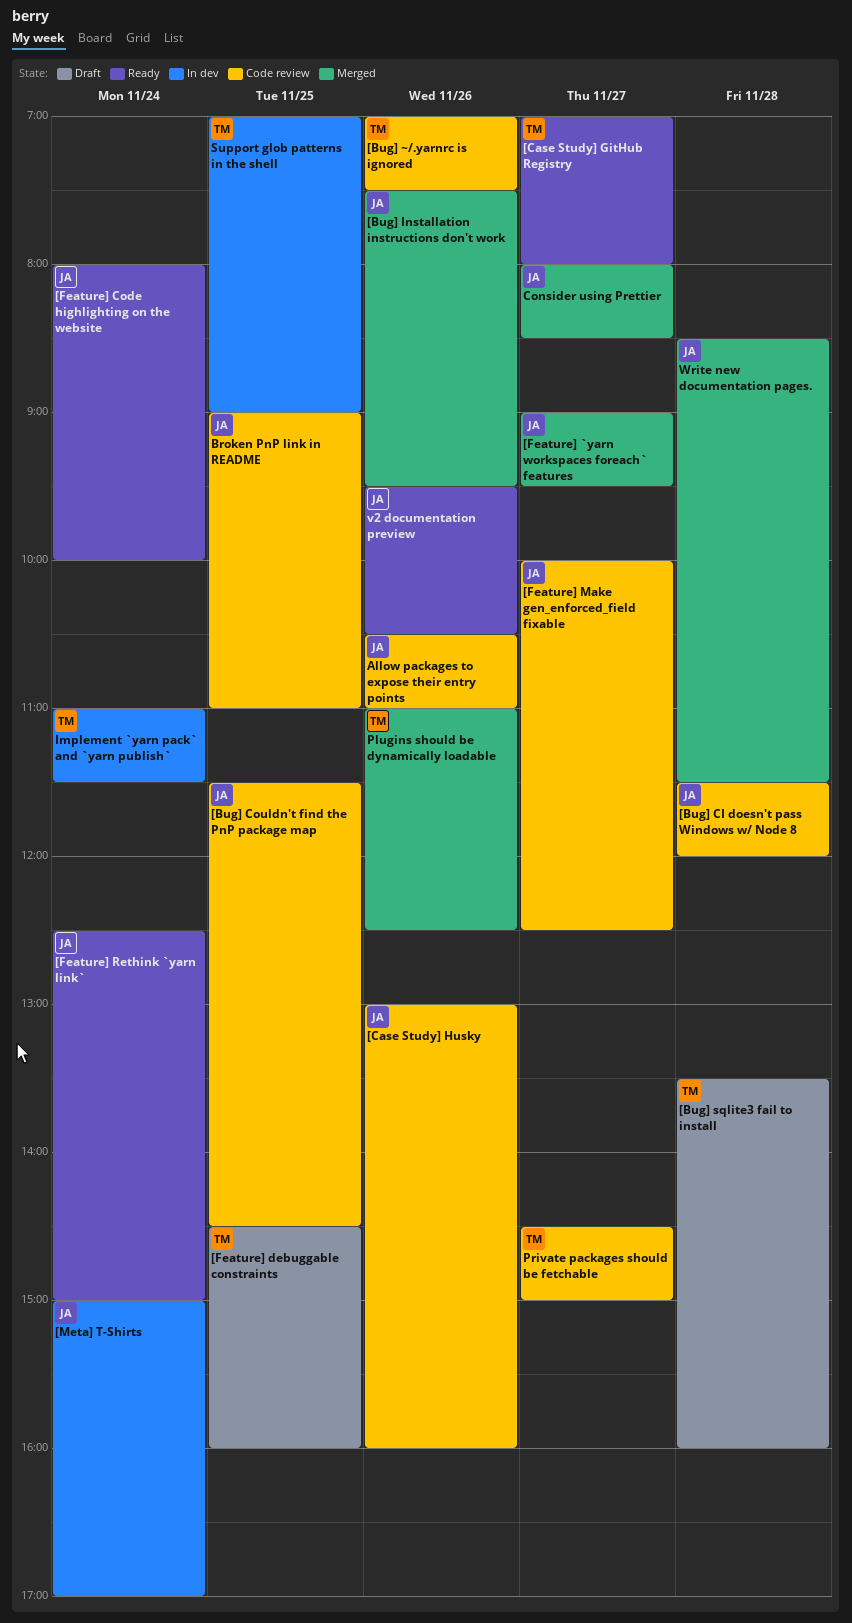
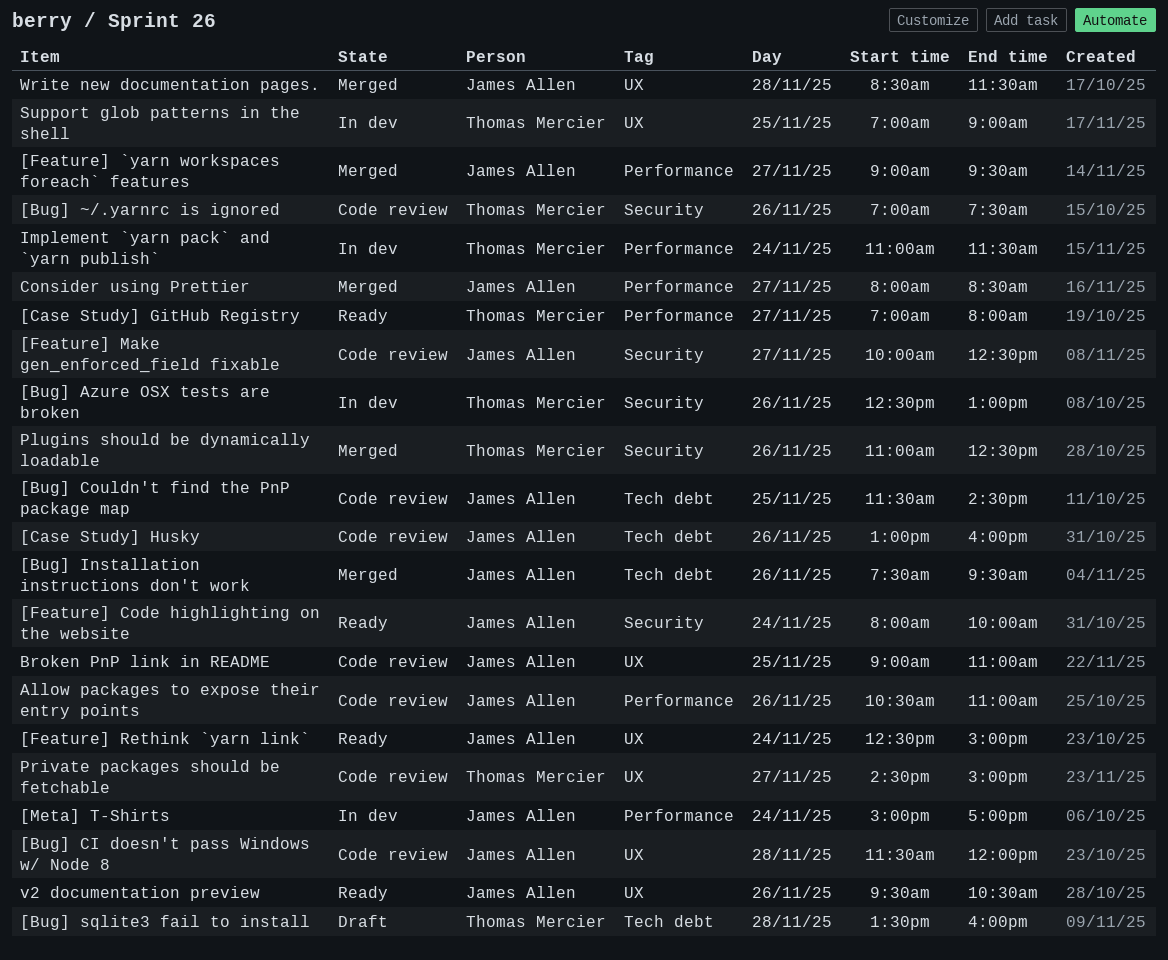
[Bug] Azure OSX tests are broken: none -> present
[Feature] debuggable constraints: present -> none

